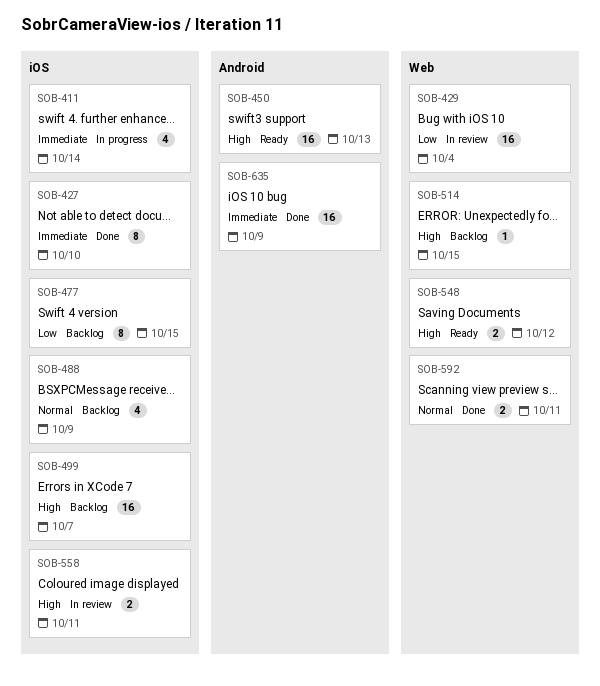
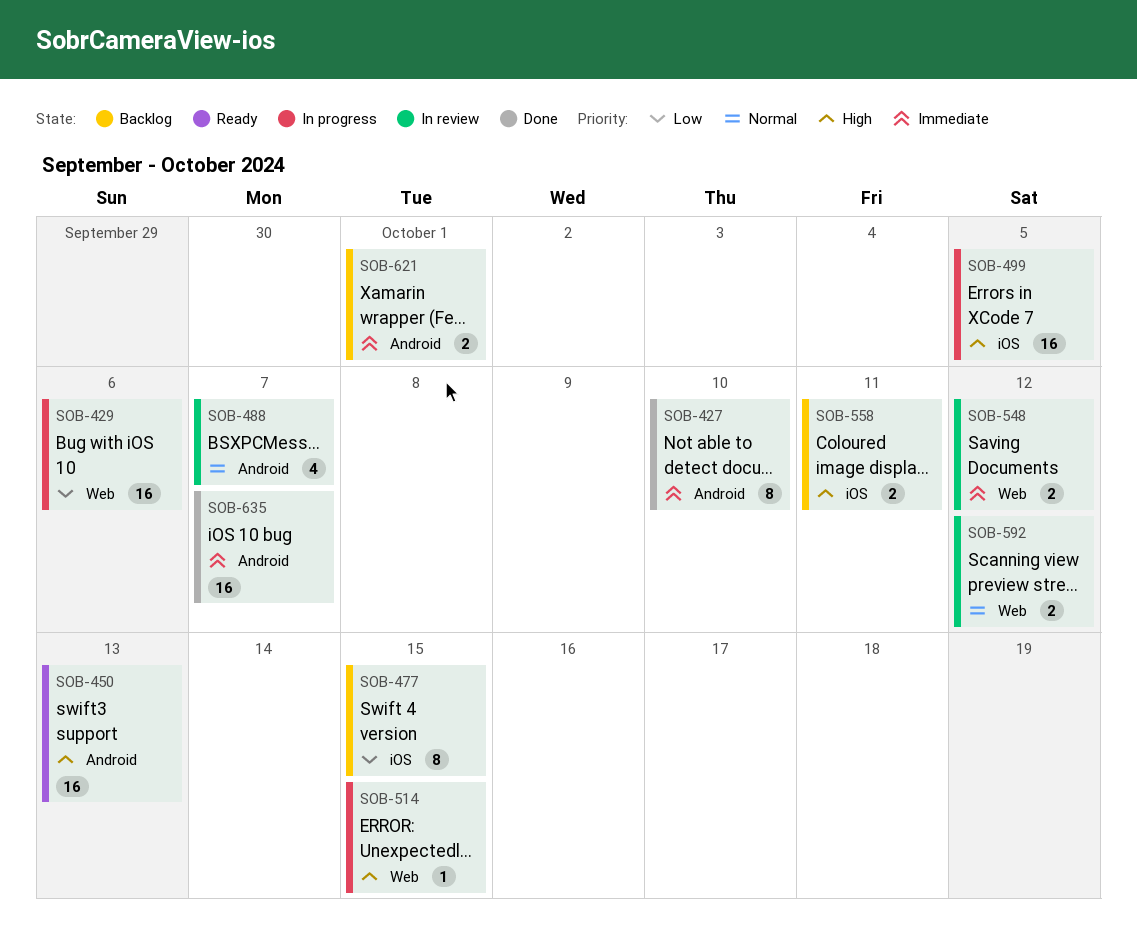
SOB-411: present -> none
SOB-427, label: iOS -> Android
SOB-429, status: In review -> In progress
SOB-429, due: Oct 4 -> Oct 6
SOB-488, status: Backlog -> In review
SOB-488, label: iOS -> Android
SOB-488, due: Oct 9 -> Oct 7
SOB-499, status: Backlog -> In progress
SOB-499, due: Oct 7 -> Oct 5
SOB-514, status: Backlog -> In progress
SOB-548, status: Ready -> In review
SOB-548, priority: High -> Immediate
SOB-558, status: In review -> Backlog
SOB-592, status: Done -> In review
SOB-592, due: Oct 11 -> Oct 12
SOB-621: none -> present
SOB-635, due: Oct 9 -> Oct 7

